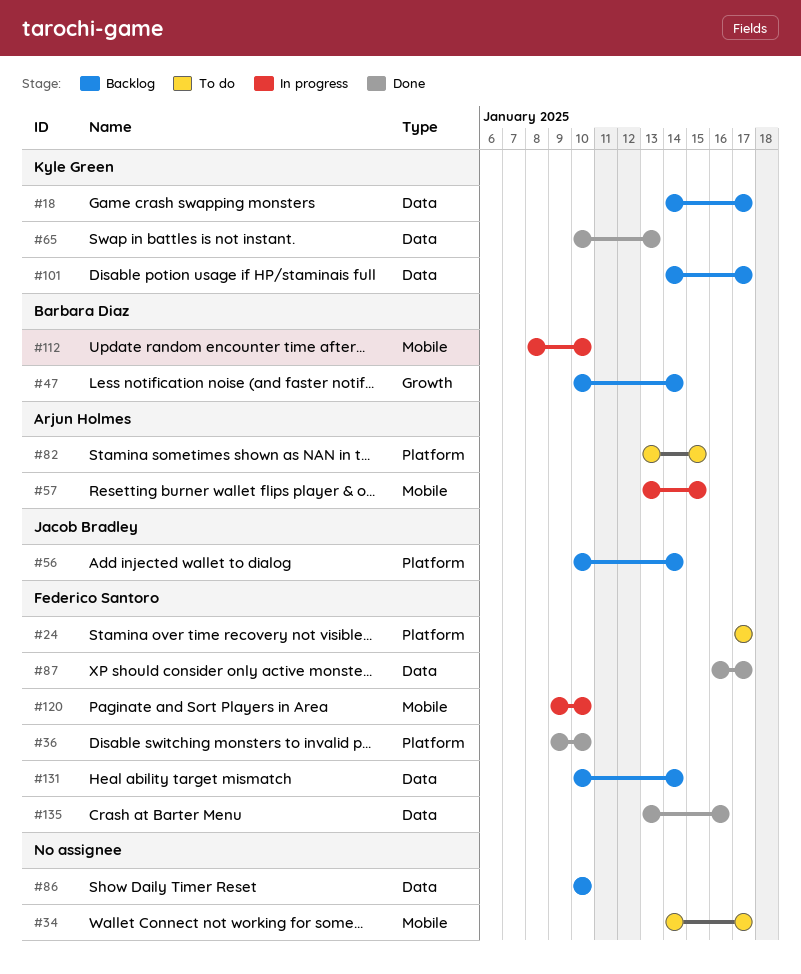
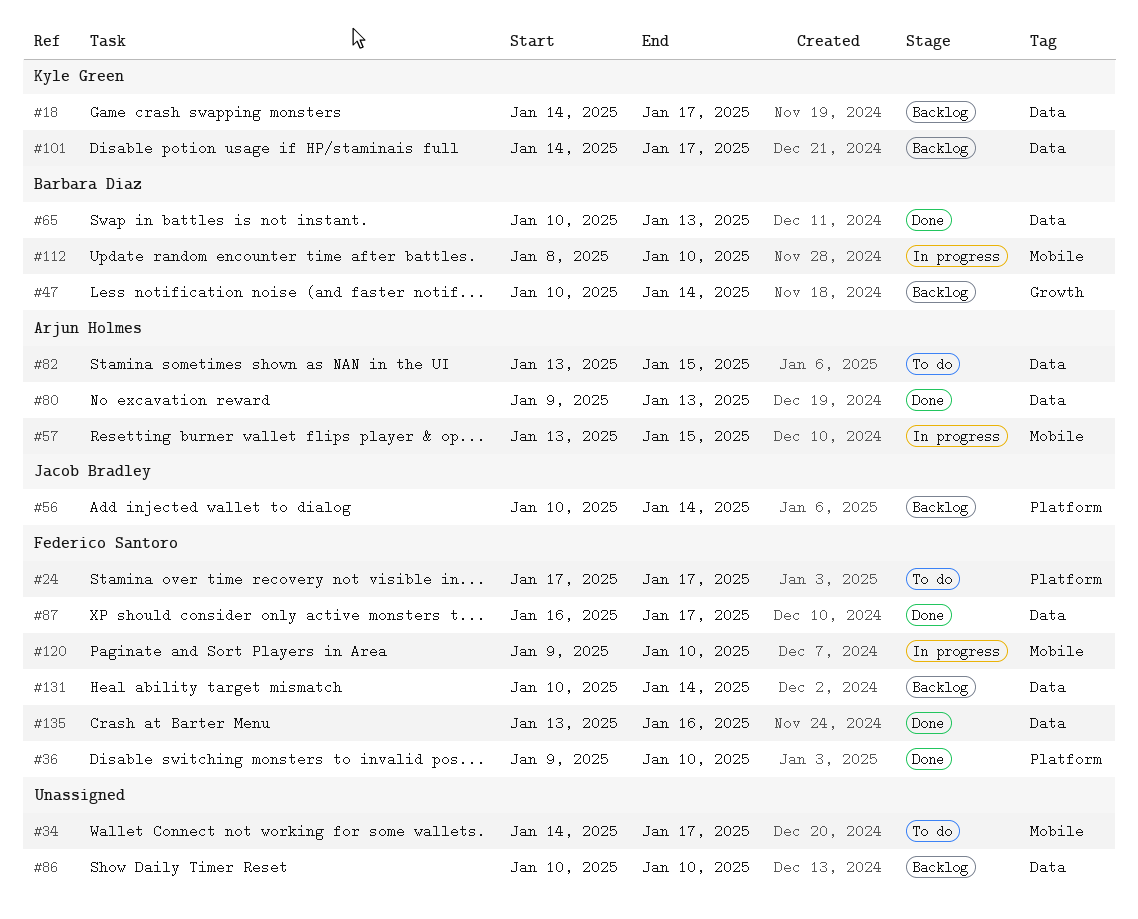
#65, owner: Kyle Green -> Barbara Diaz
#80: none -> present
#82, label: Platform -> Data

